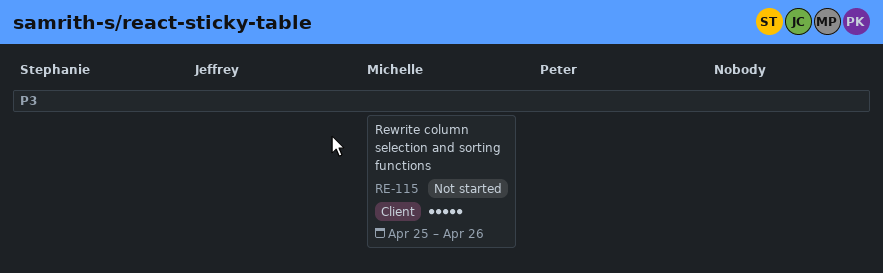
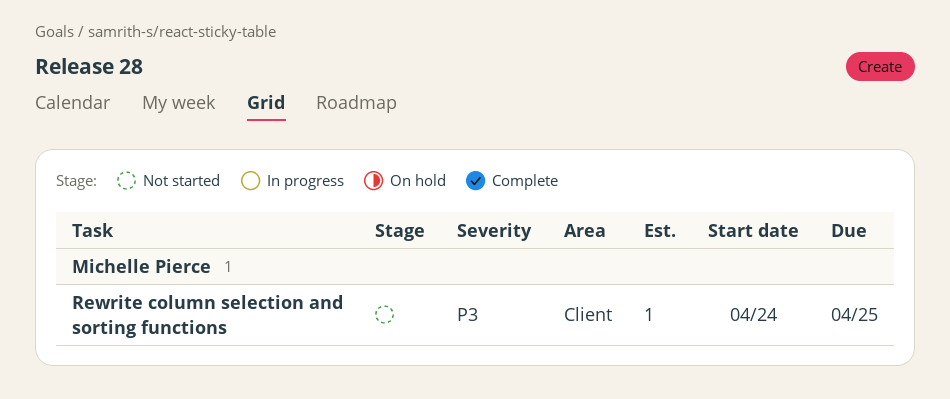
Rewrite column selection and sorting functions, estimate: 5 -> 1
Rewrite column selection and sorting functions, start: Apr 25 -> Apr 24
Rewrite column selection and sorting functions, due: Apr 26 -> Apr 25

